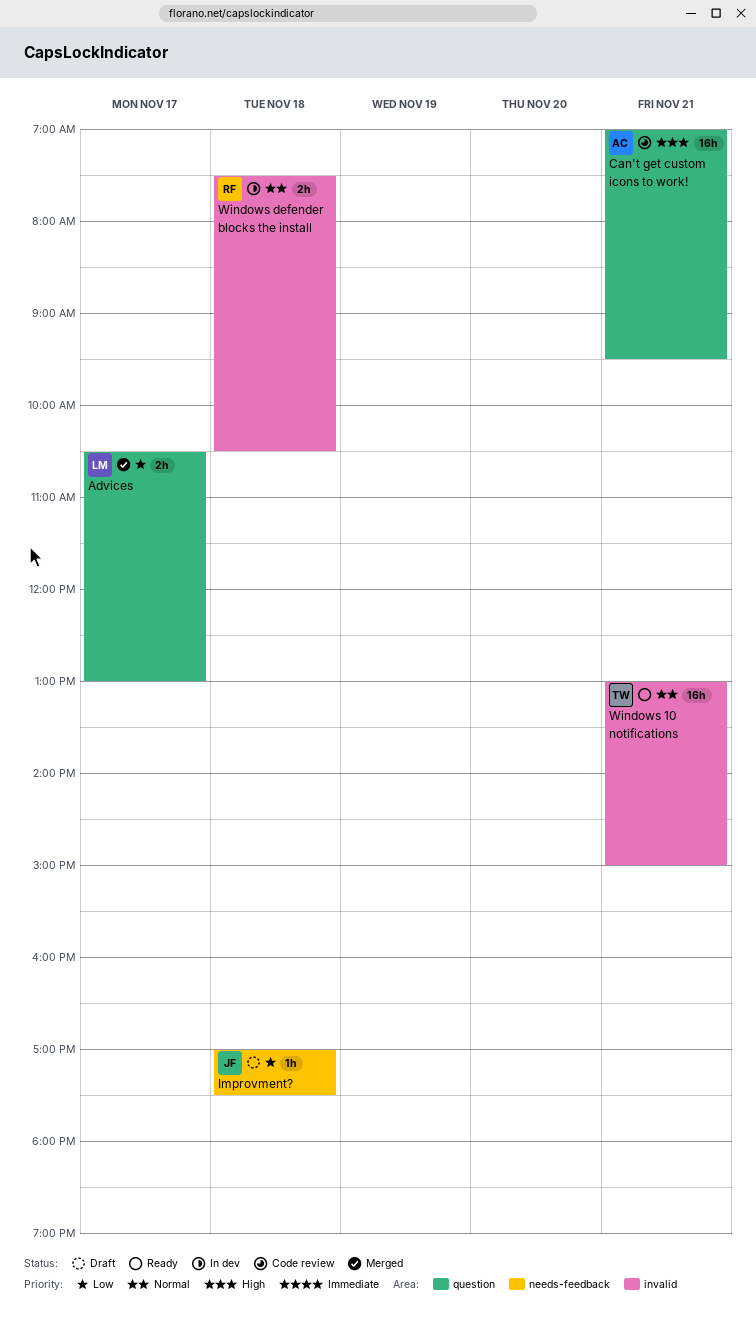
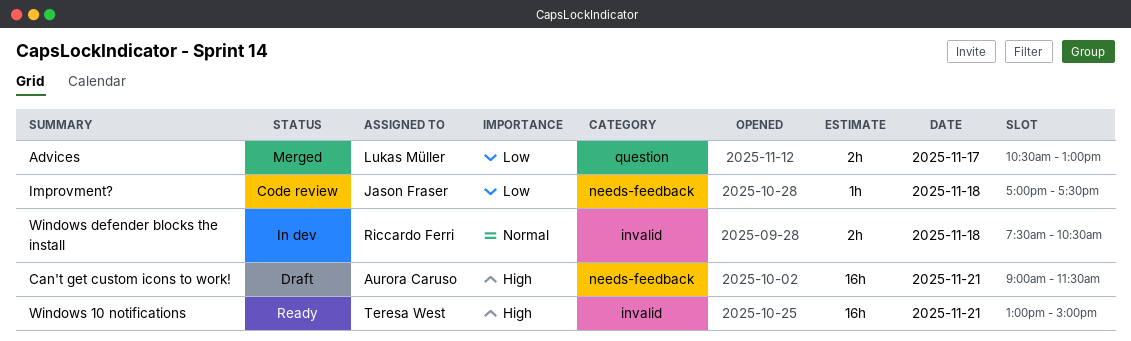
Can't get custom icons to work!, status: Code review -> Draft
Can't get custom icons to work!, label: question -> needs-feedback
Can't get custom icons to work!, begins: 07:00 -> 09:00
Can't get custom icons to work!, ends: 09:30 -> 11:30
Improvment?, status: Draft -> Code review
Windows 10 notifications, priority: Normal -> High

